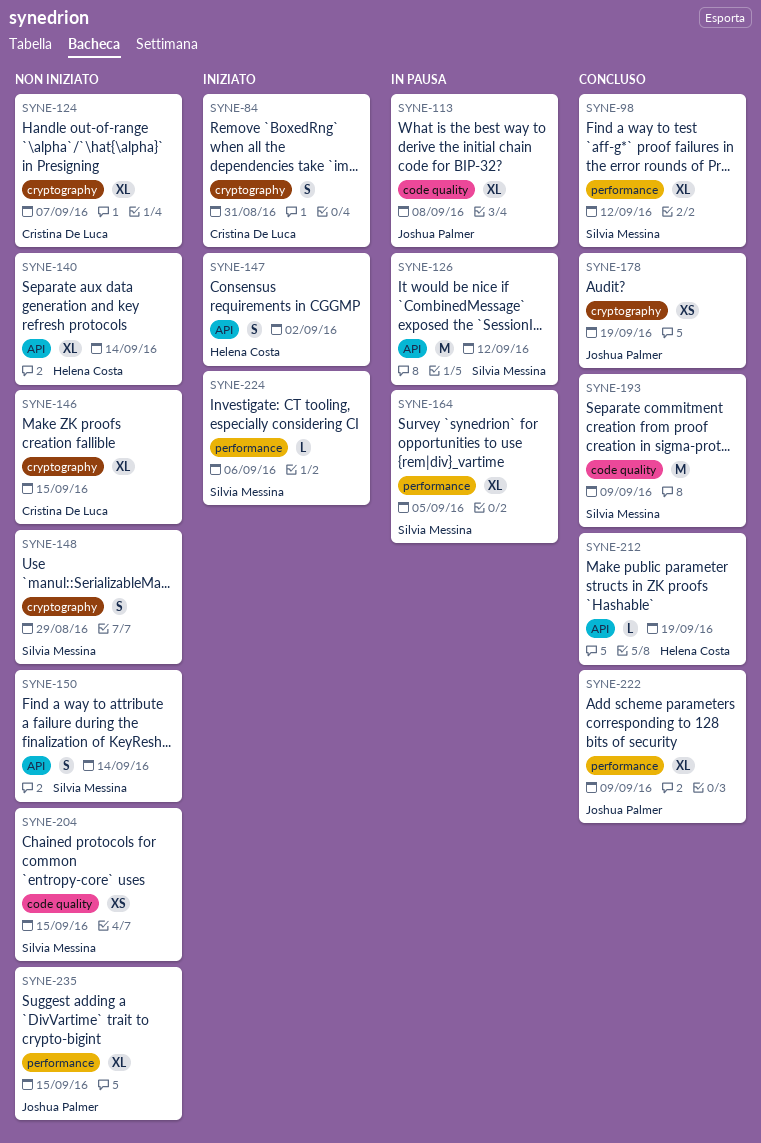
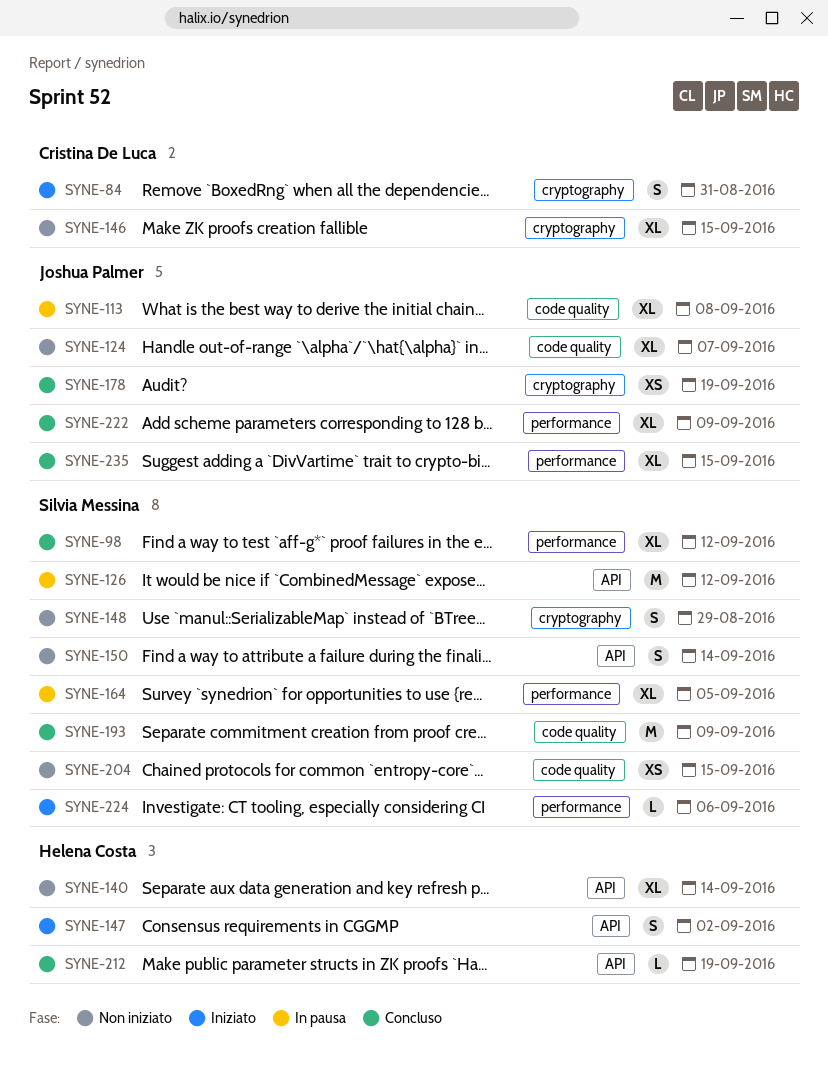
SYNE-124, owner: Cristina De Luca -> Joshua Palmer
SYNE-124, label: cryptography -> code quality
SYNE-235, status: Non iniziato -> Concluso

